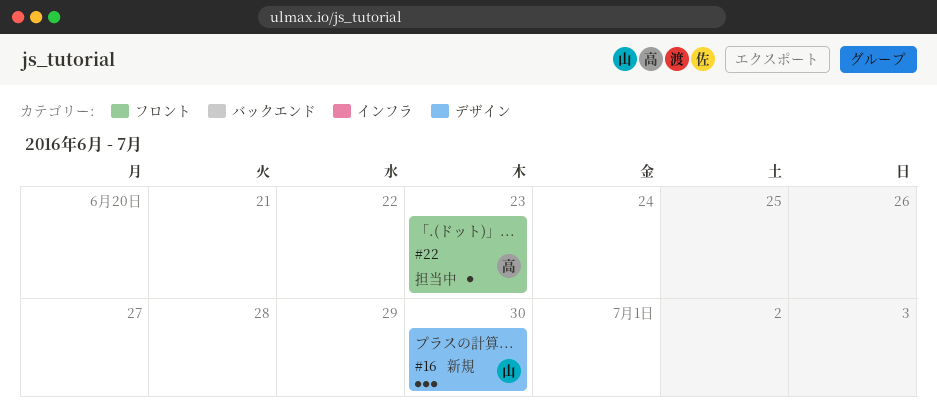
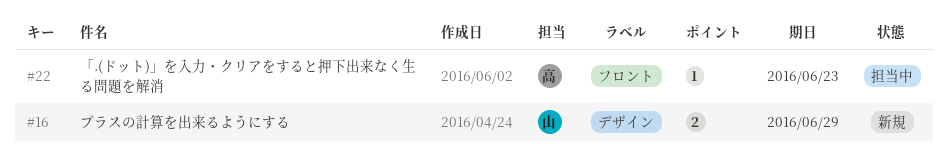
#16, estimate: 3 -> 2
#16, due: Jun 30 -> Jun 29

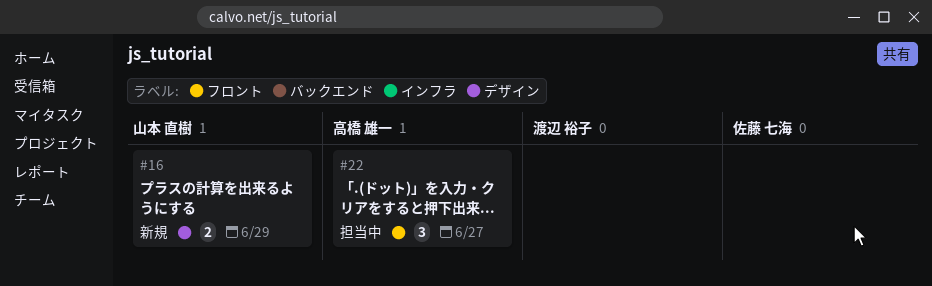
#22, estimate: 1 -> 3
#22, due: Jun 23 -> Jun 27

